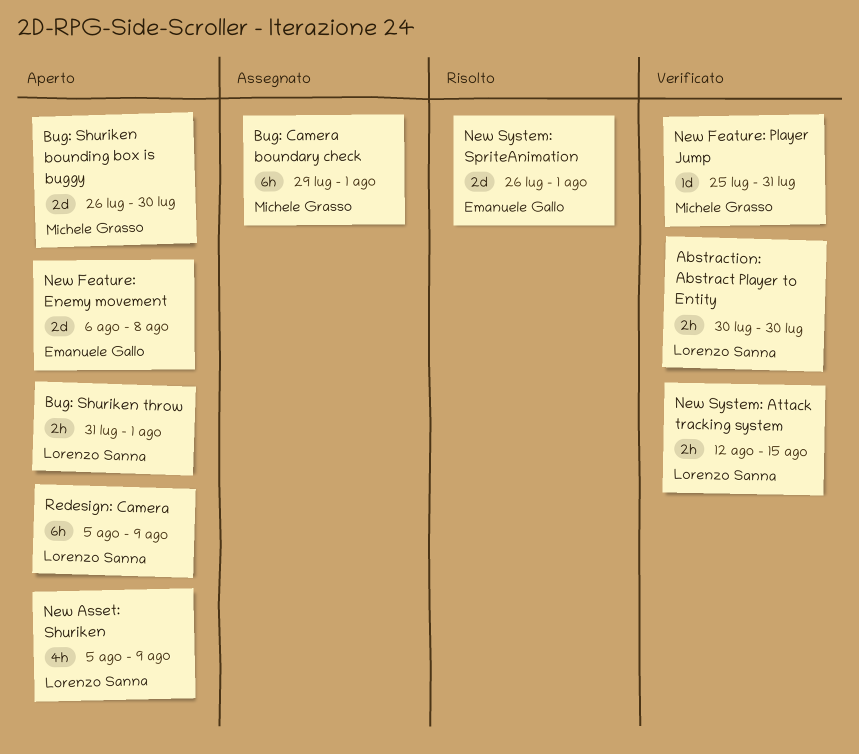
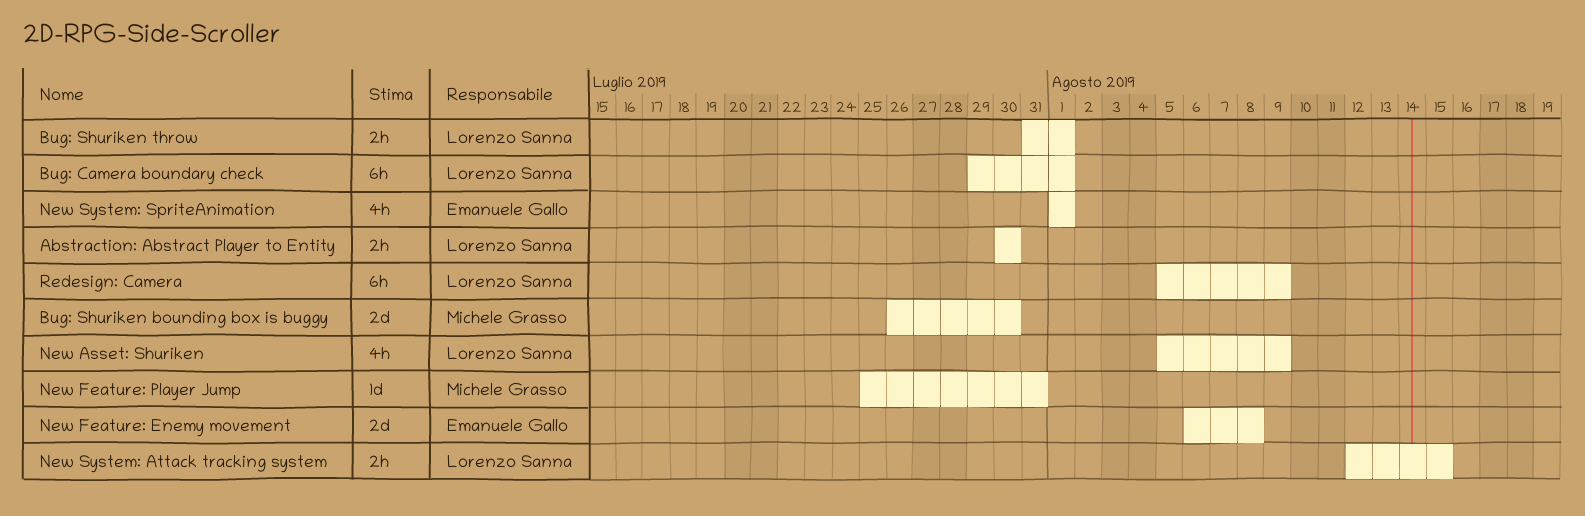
Bug: Camera boundary check, owner: Michele Grasso -> Lorenzo Sanna
New System: SpriteAnimation, estimate: 2d -> 4h
New System: SpriteAnimation, start: Jul 26 -> Aug 1

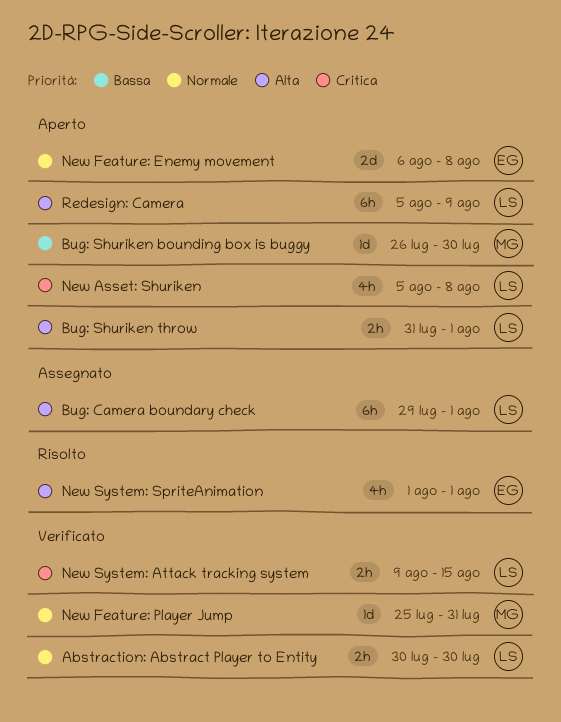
Bug: Shuriken bounding box is buggy, estimate: 2d -> 1d
New Asset: Shuriken, due: Aug 9 -> Aug 8
New System: Attack tracking system, start: Aug 12 -> Aug 9

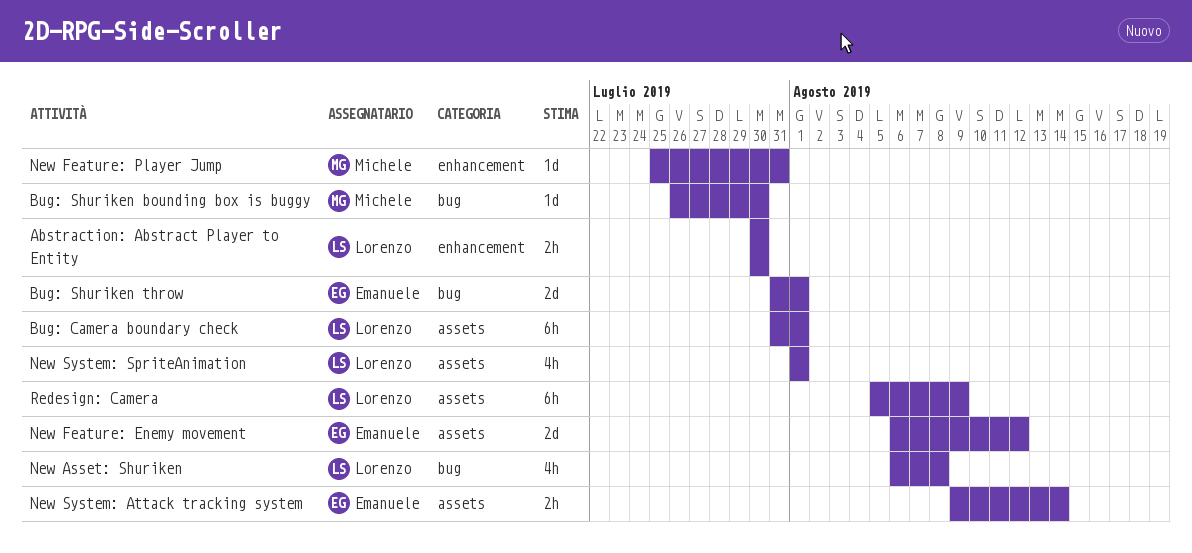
Bug: Camera boundary check, start: Jul 29 -> Jul 31
Bug: Shuriken throw, owner: Lorenzo -> Emanuele
Bug: Shuriken throw, estimate: 2h -> 2d
New Asset: Shuriken, start: Aug 5 -> Aug 6
New Feature: Enemy movement, due: Aug 8 -> Aug 12
New System: Attack tracking system, owner: Lorenzo -> Emanuele
New System: Attack tracking system, due: Aug 15 -> Aug 14
New System: SpriteAnimation, owner: Emanuele -> Lorenzo

